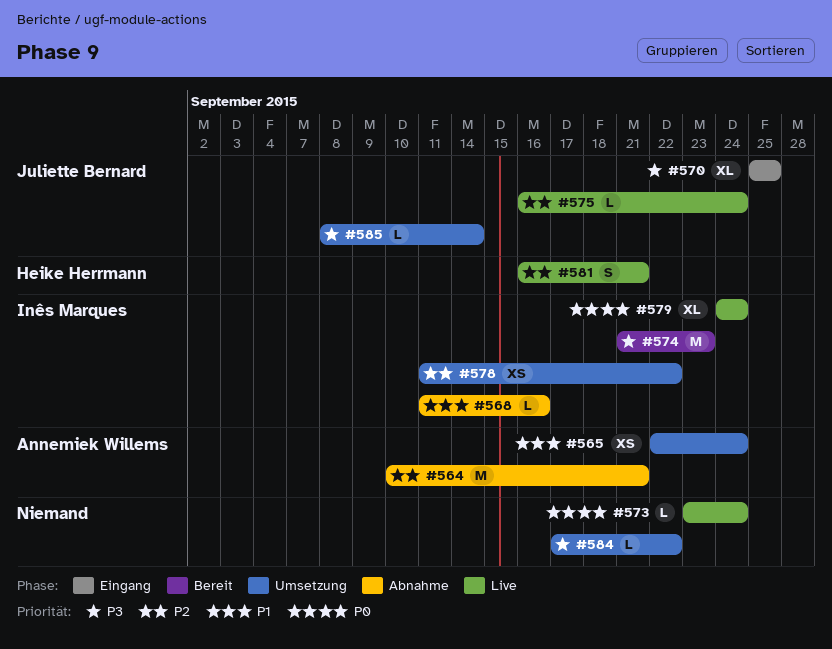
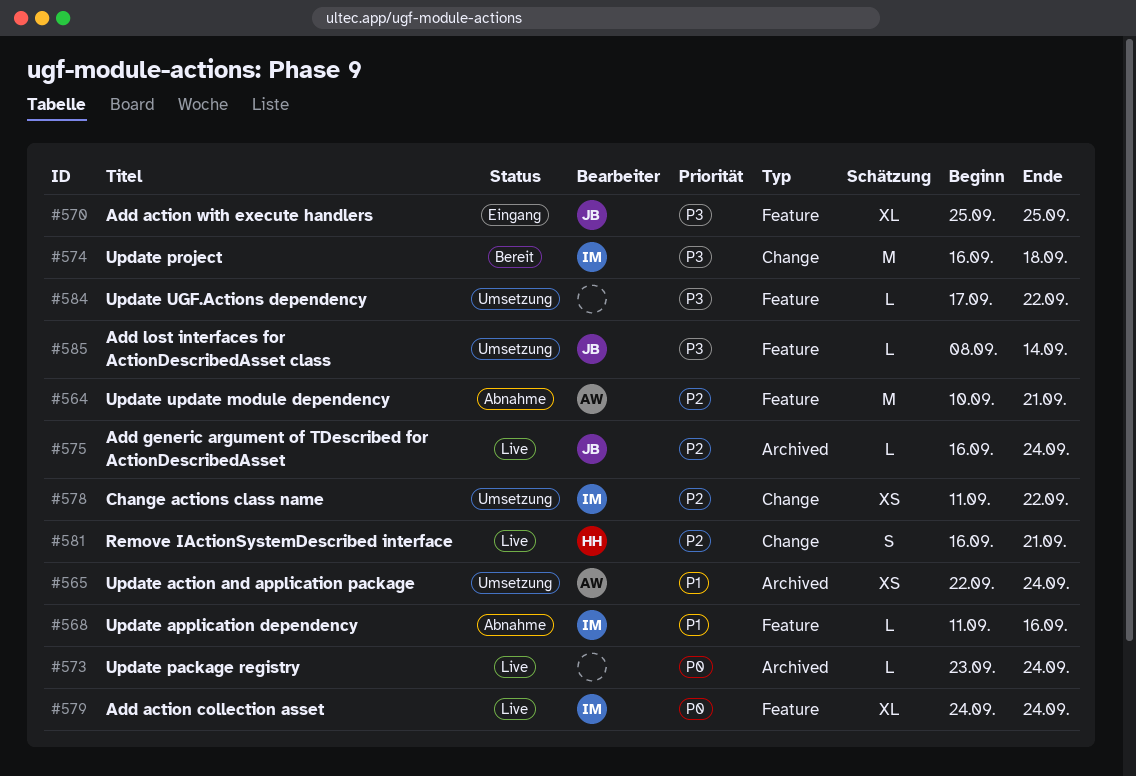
#574, start: Sep 21 -> Sep 16
#574, due: Sep 23 -> Sep 18

